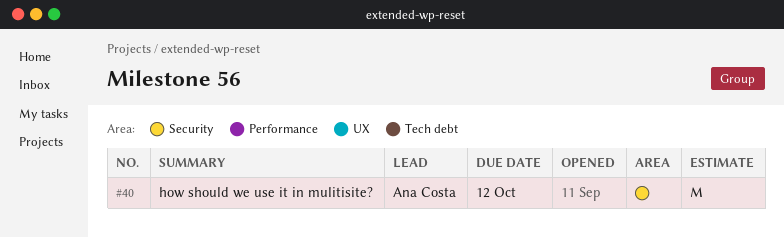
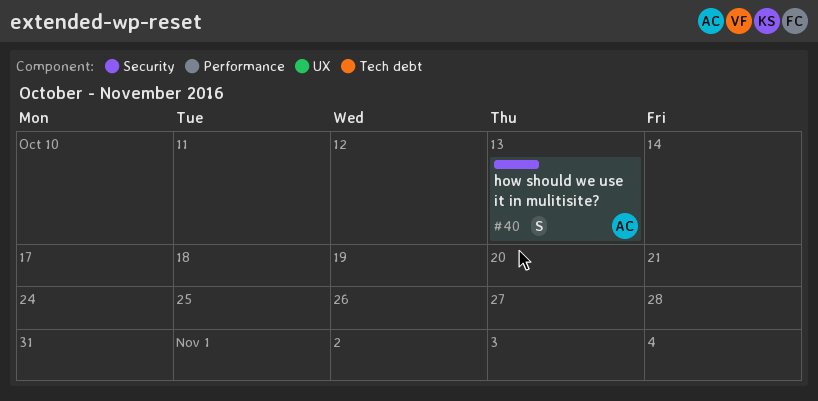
#40, estimate: M -> S
#40, due: Oct 12 -> Oct 13

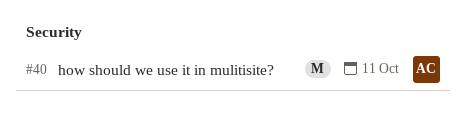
#40, estimate: S -> M
#40, due: Oct 13 -> Oct 11

